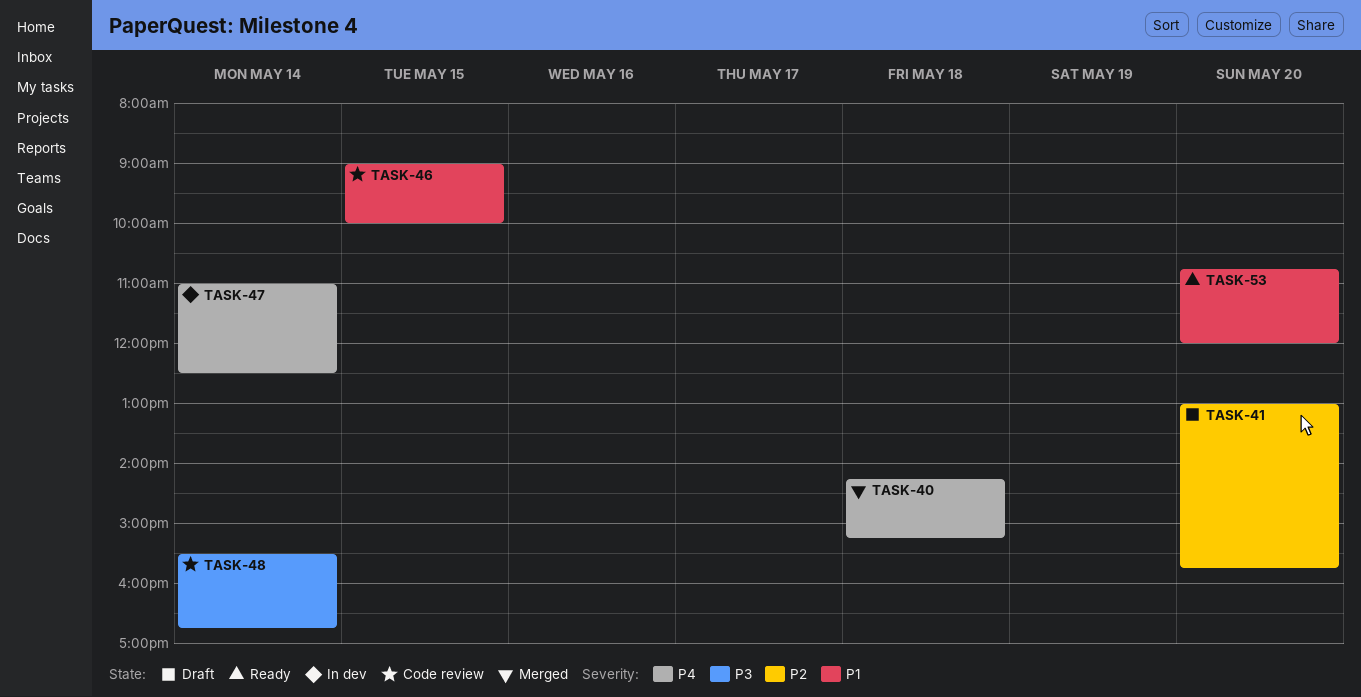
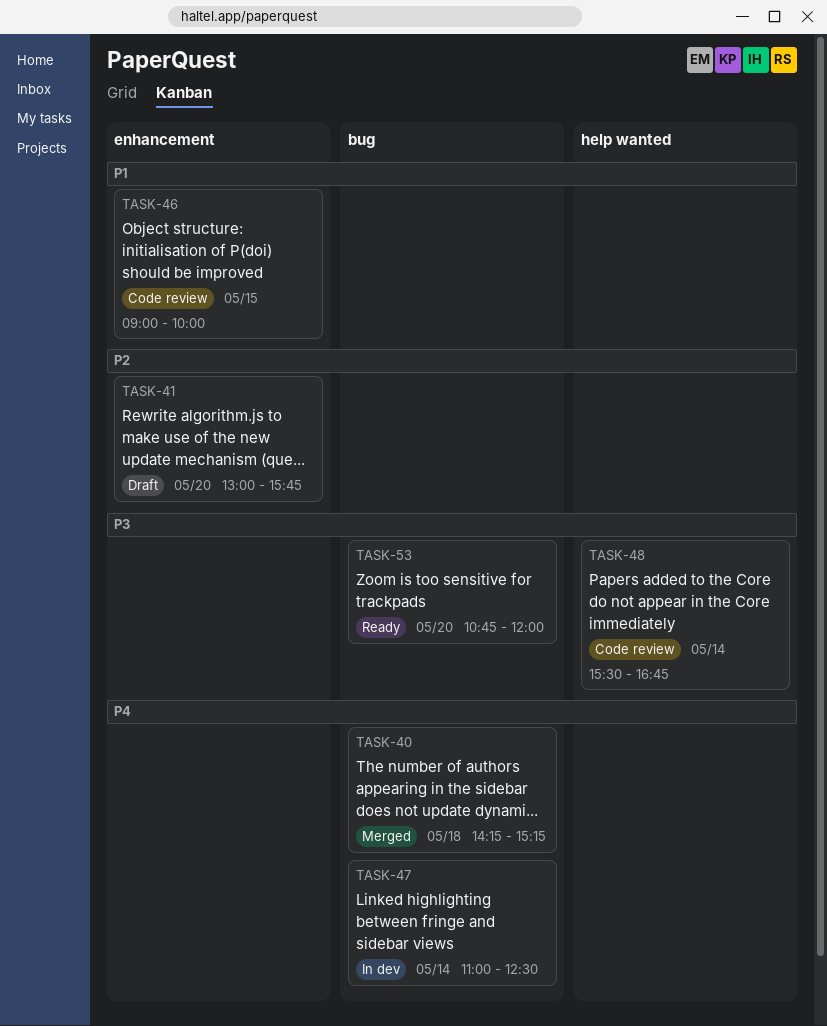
TASK-53, priority: P1 -> P3

